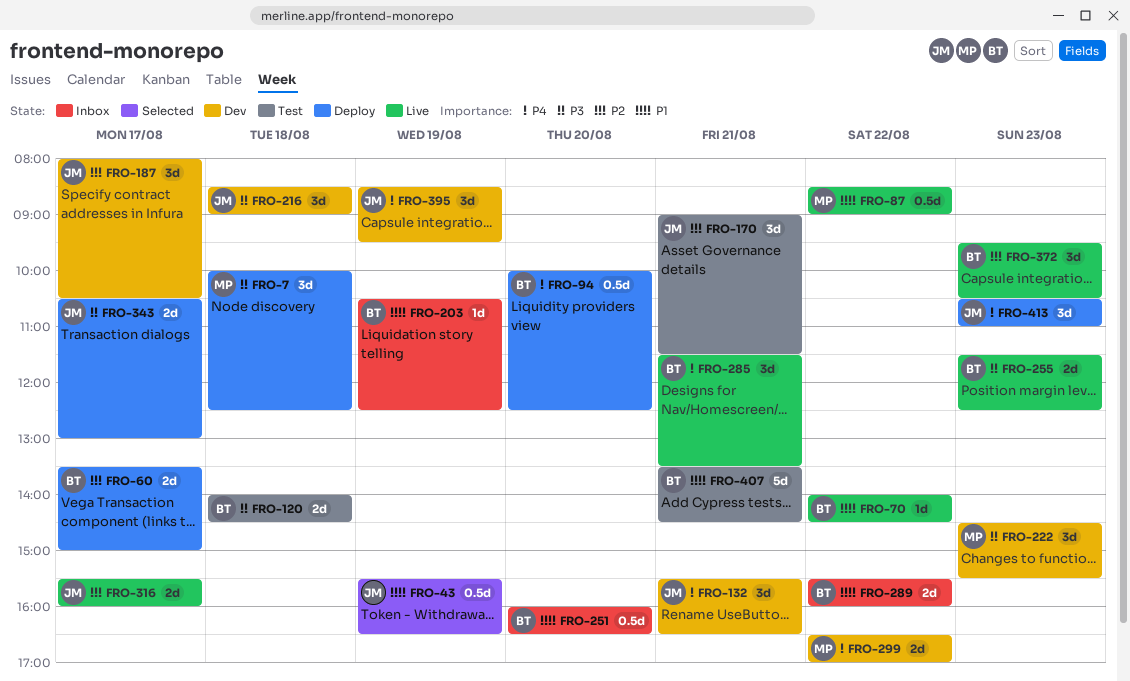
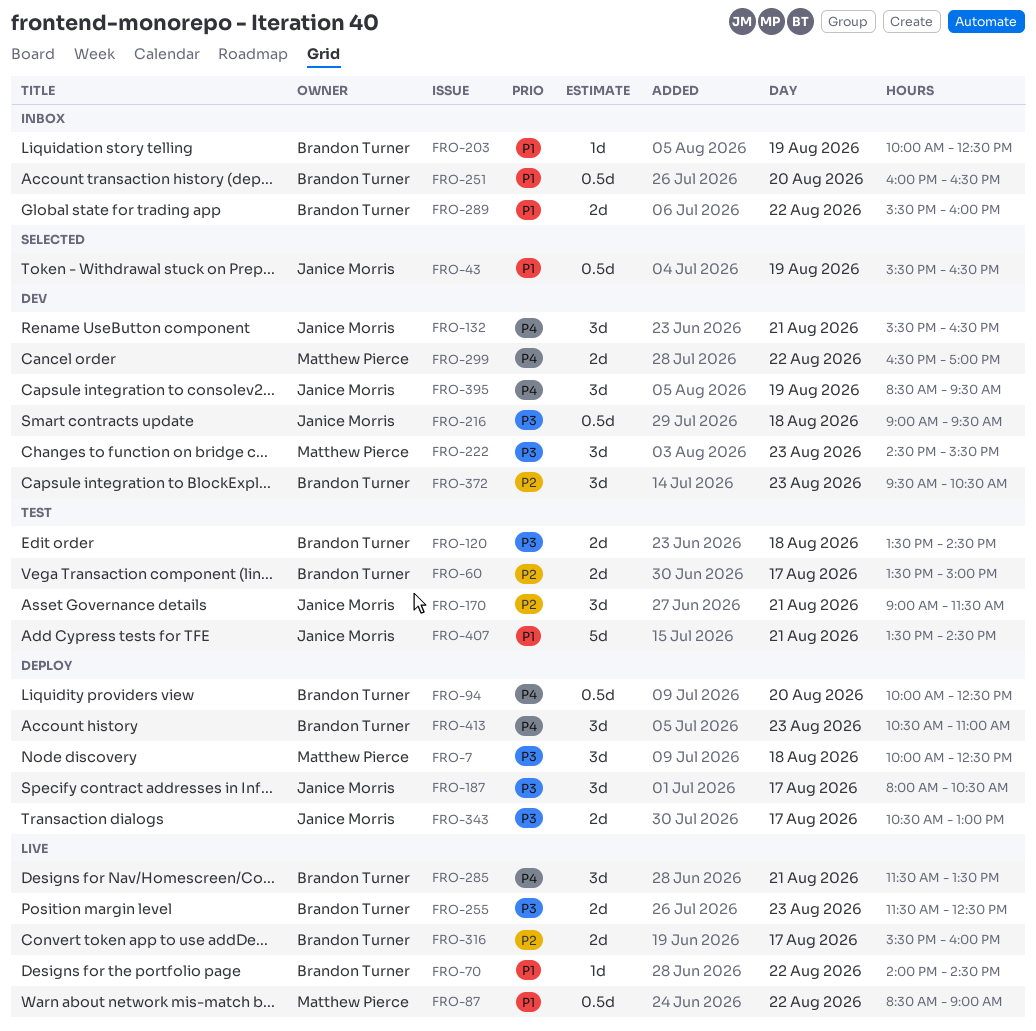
FRO-60, status: Deploy -> Test
FRO-120, begins: 14:00 -> 13:30
FRO-187, status: Dev -> Deploy
FRO-187, priority: P2 -> P3
FRO-203, begins: 10:30 -> 10:00
FRO-216, estimate: 3d -> 0.5d
FRO-216, begins: 08:30 -> 09:00
FRO-216, ends: 09:00 -> 09:30
FRO-316, owner: Janice Morris -> Brandon Turner
FRO-372, status: Live -> Dev
FRO-407, owner: Brandon Turner -> Janice Morris
FRO-413, owner: Janice Morris -> Brandon Turner

